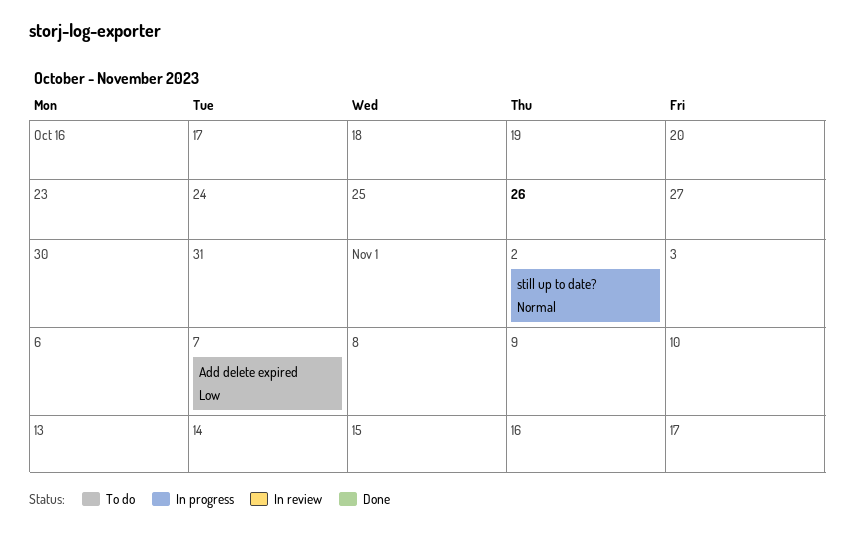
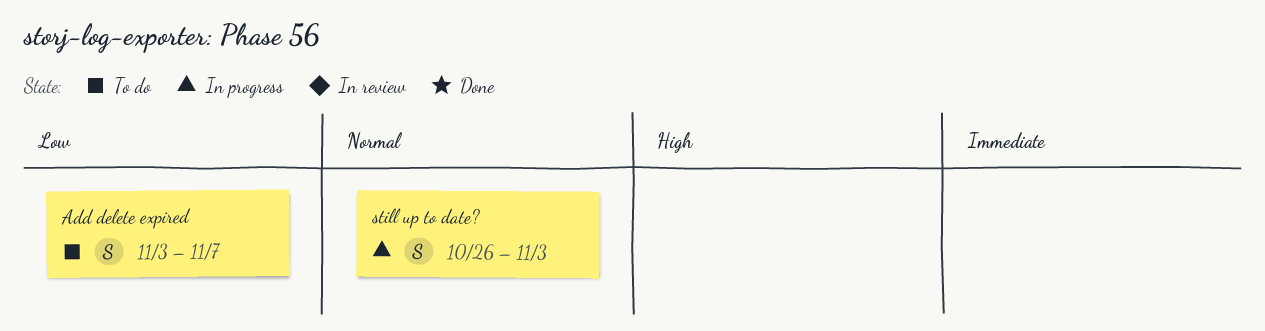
still up to date?, due: Nov 2 -> Nov 3

